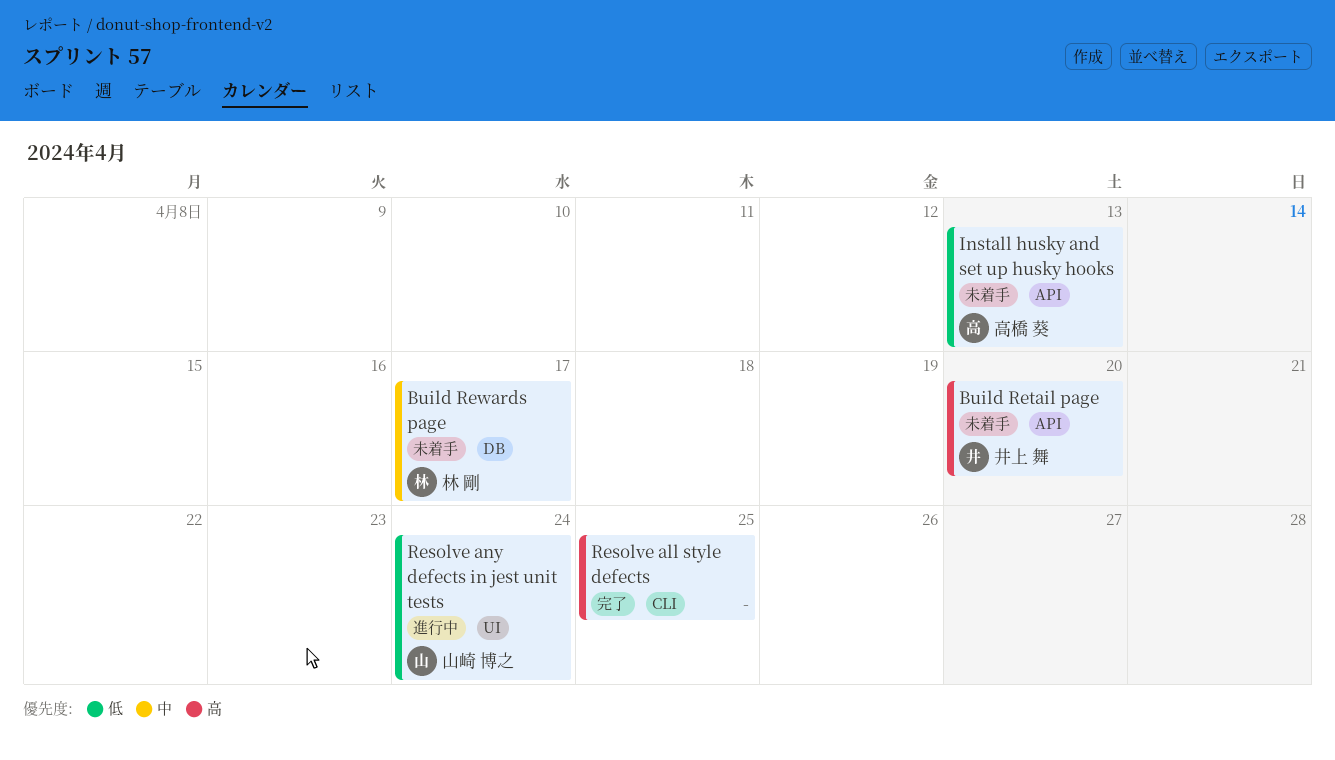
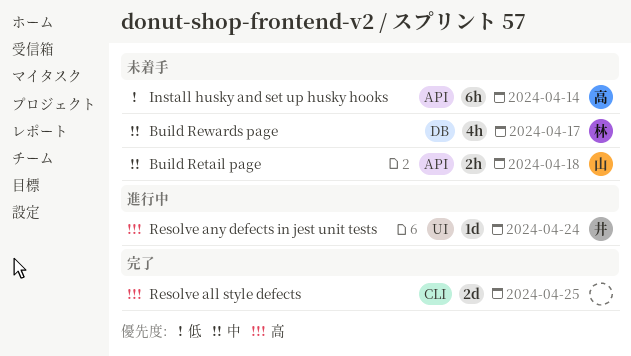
Build Retail page, owner: 井上 舞 -> 山崎 博之
Build Retail page, priority: 高 -> 中
Build Retail page, due: Apr 20 -> Apr 18
Install husky and set up husky hooks, due: Apr 13 -> Apr 14
Resolve any defects in jest unit tests, owner: 山崎 博之 -> 井上 舞
Resolve any defects in jest unit tests, priority: 低 -> 高

